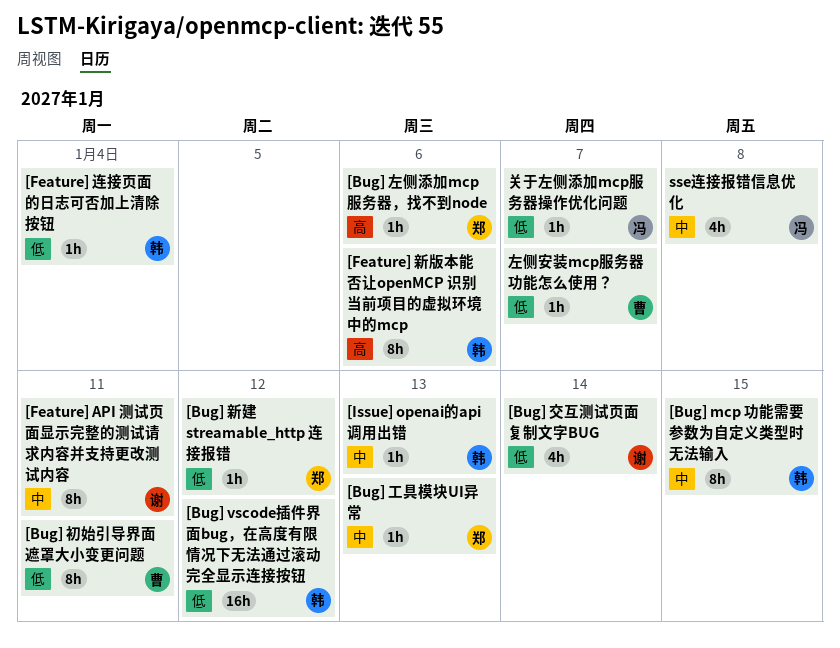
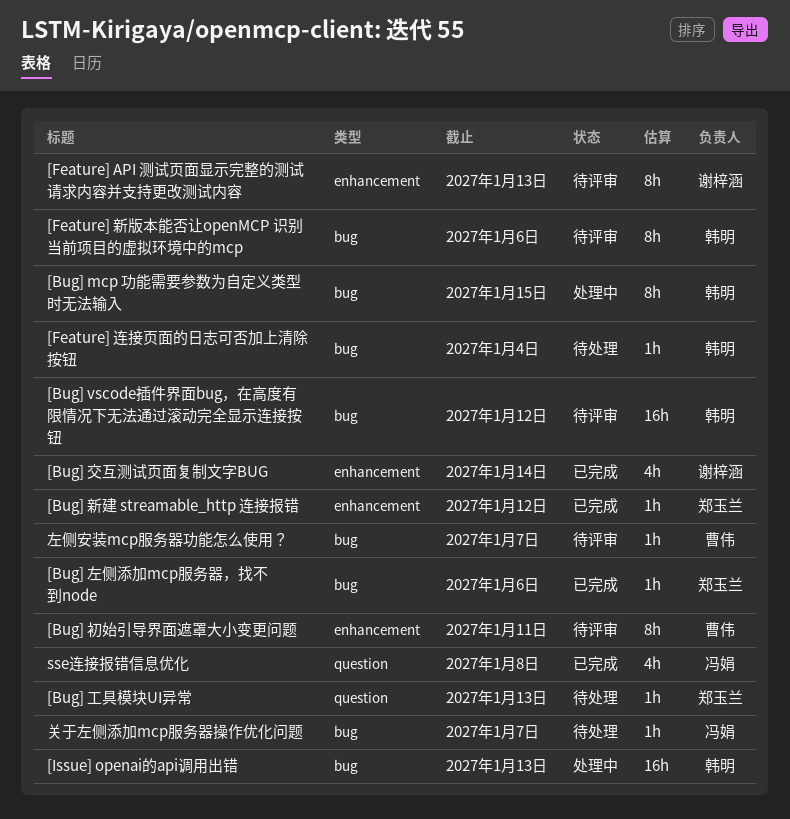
[Feature] API 测试页面显示完整的测试请求内容并支持更改测试内容, due: Jan 11 -> Jan 13
[Issue] openai的api调用出错, estimate: 1h -> 16h

